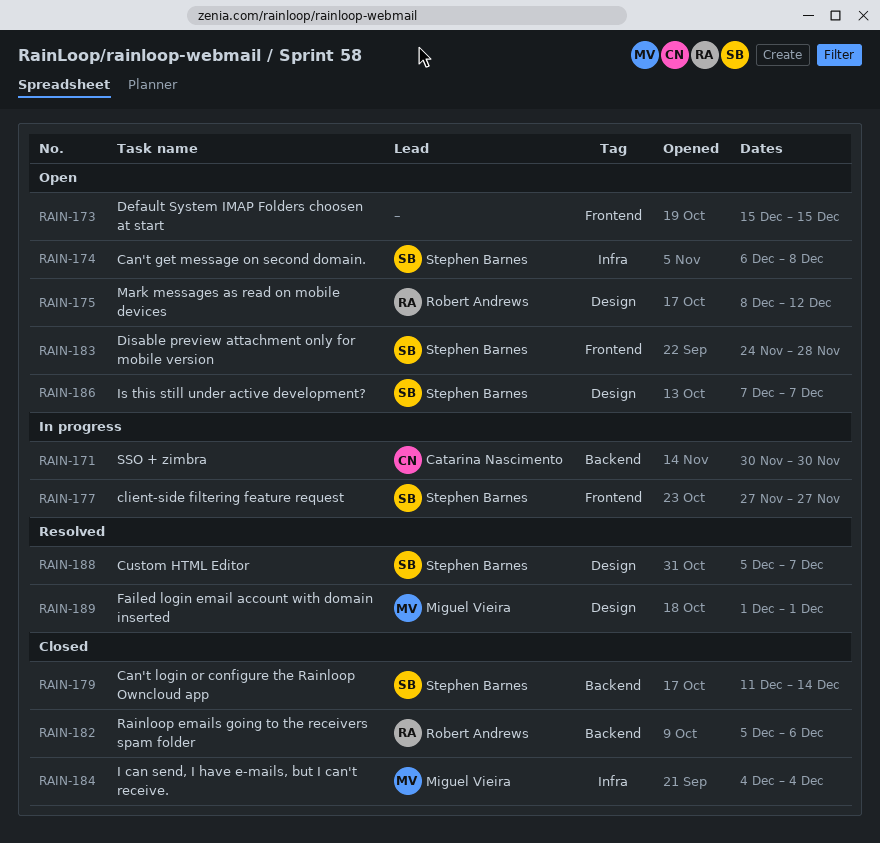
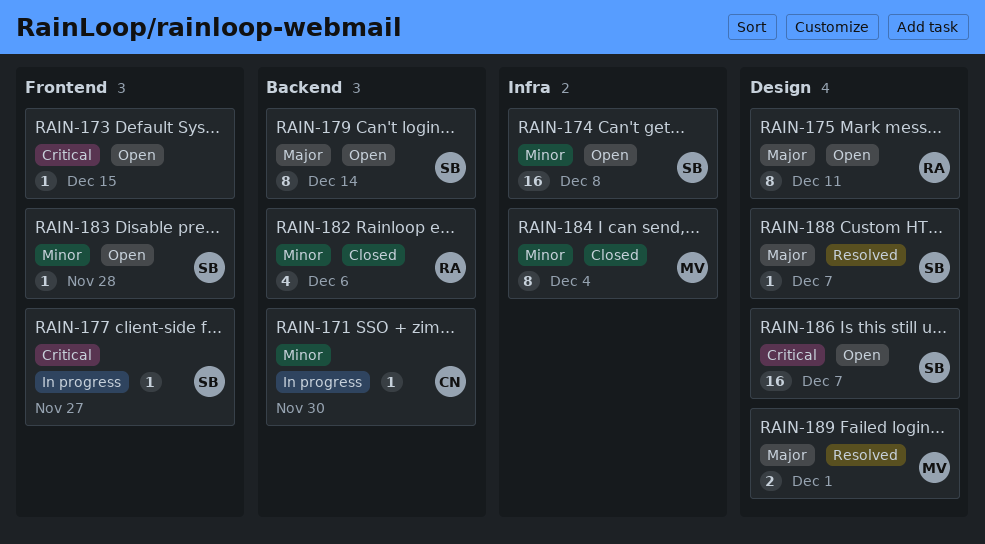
RAIN-175, due: Dec 12 -> Dec 11
RAIN-179, status: Closed -> Open

